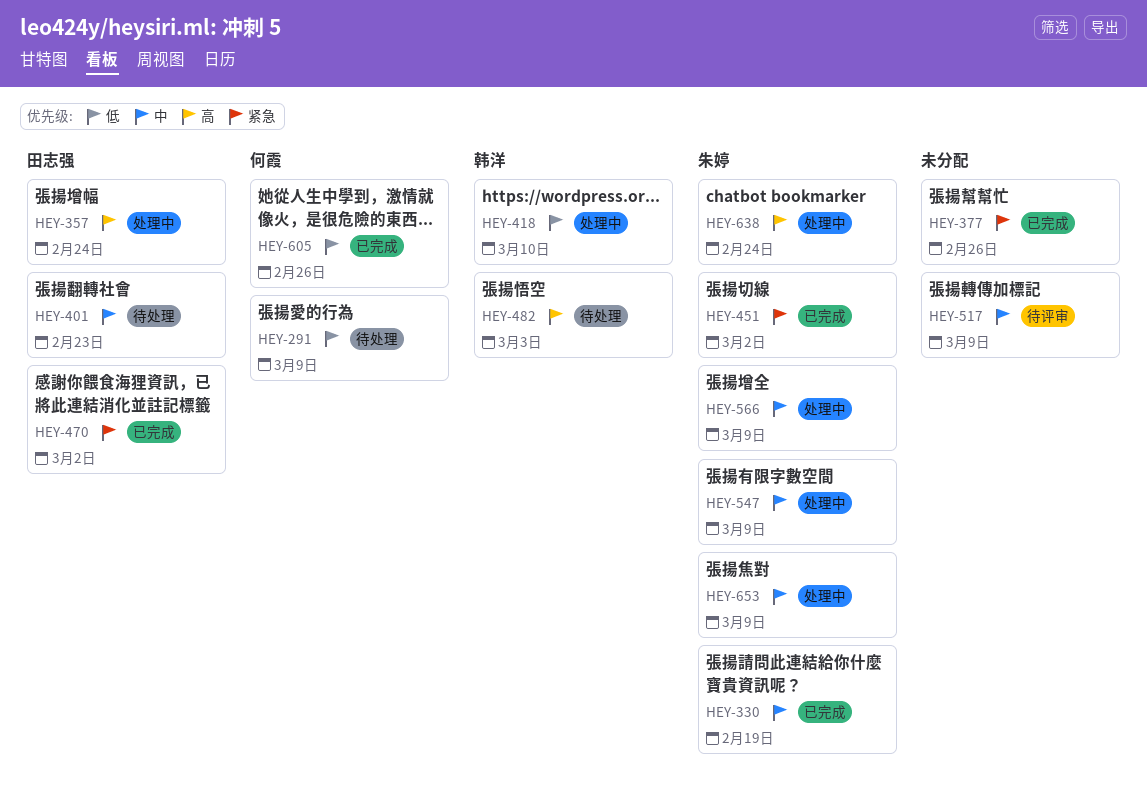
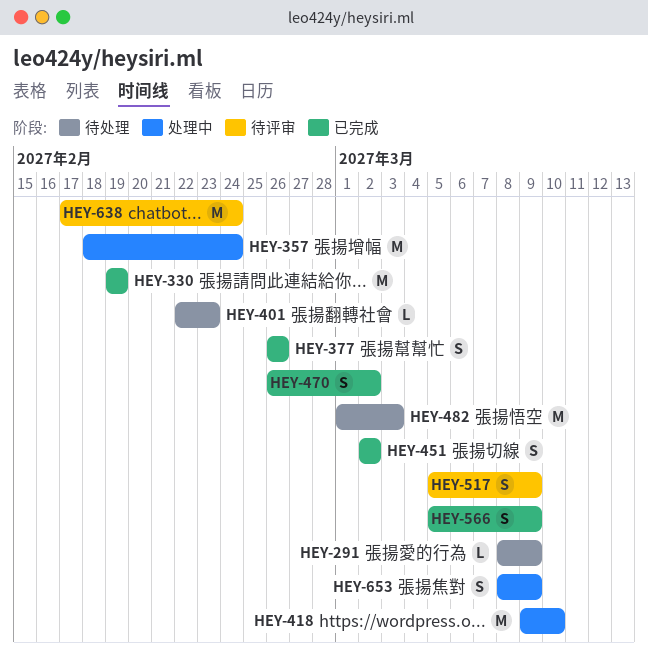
HEY-547: present -> none
HEY-566, status: 处理中 -> 已完成
HEY-605: present -> none
HEY-638, status: 处理中 -> 待评审

